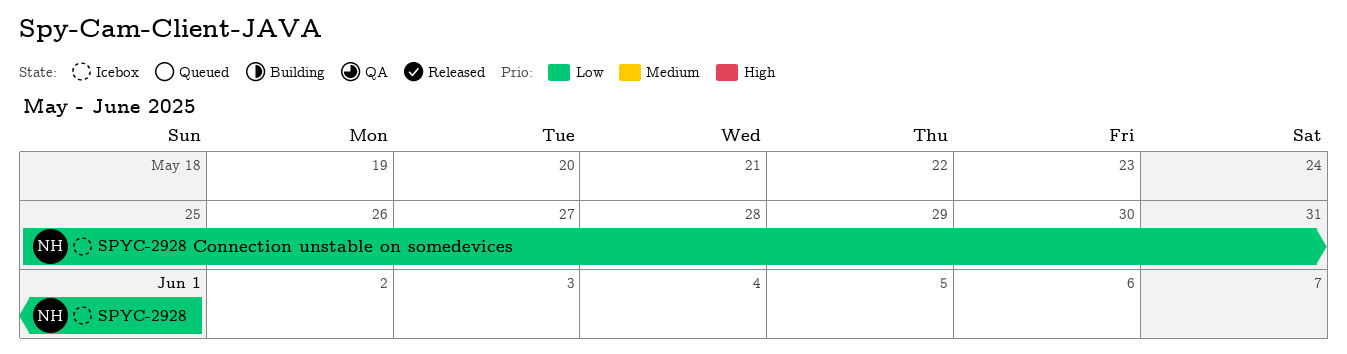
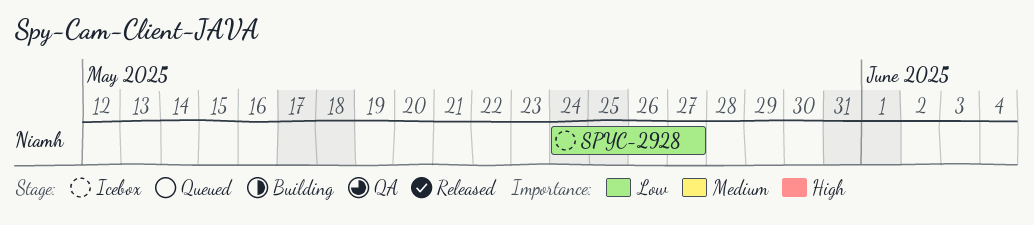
SPYC-2928, start: May 25 -> May 24
SPYC-2928, due: Jun 1 -> May 27

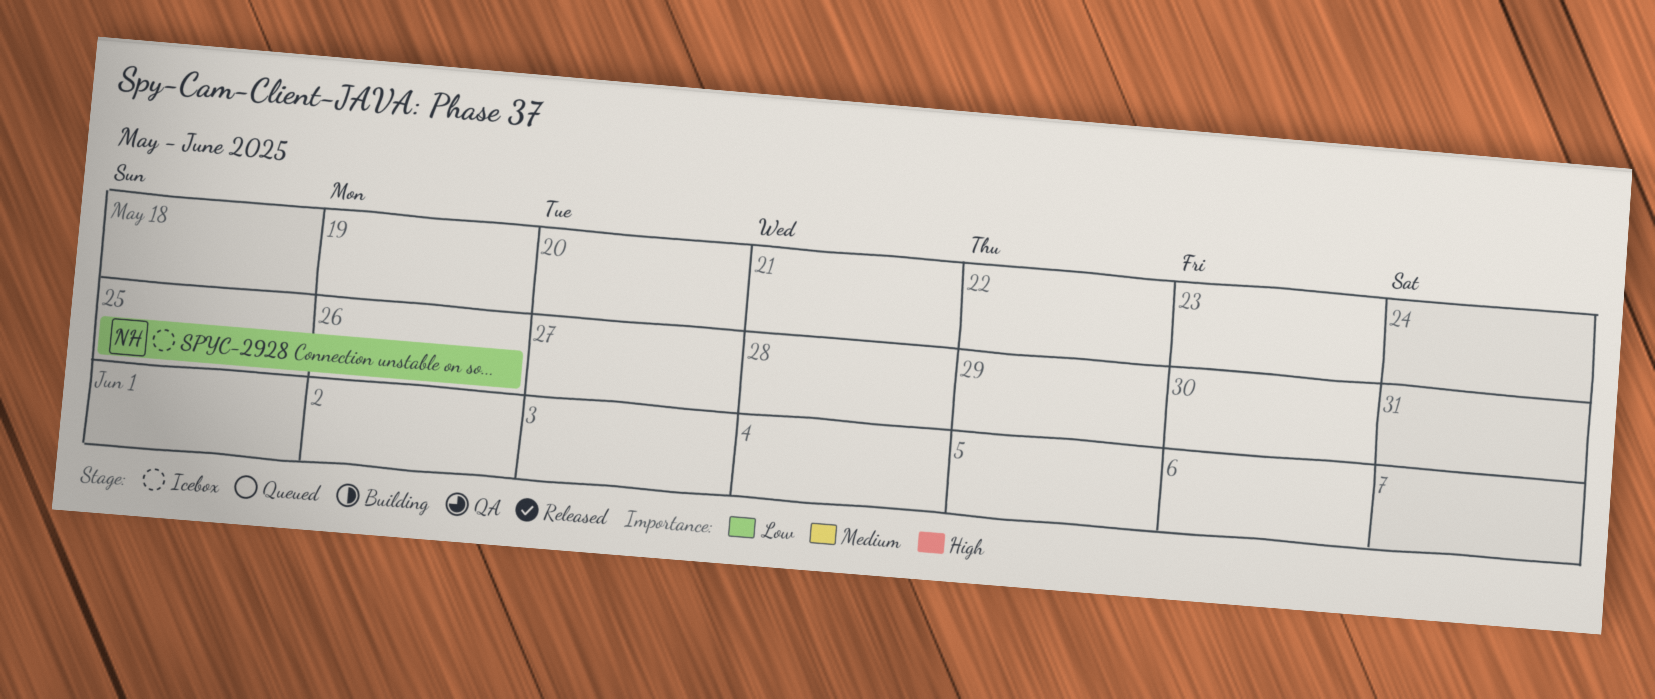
SPYC-2928, start: May 24 -> May 25
SPYC-2928, due: May 27 -> May 26

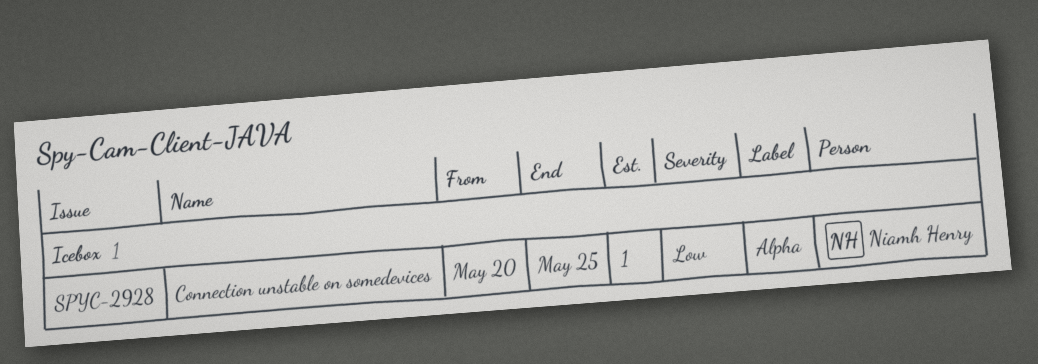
SPYC-2928, start: May 25 -> May 20
SPYC-2928, due: May 26 -> May 25

